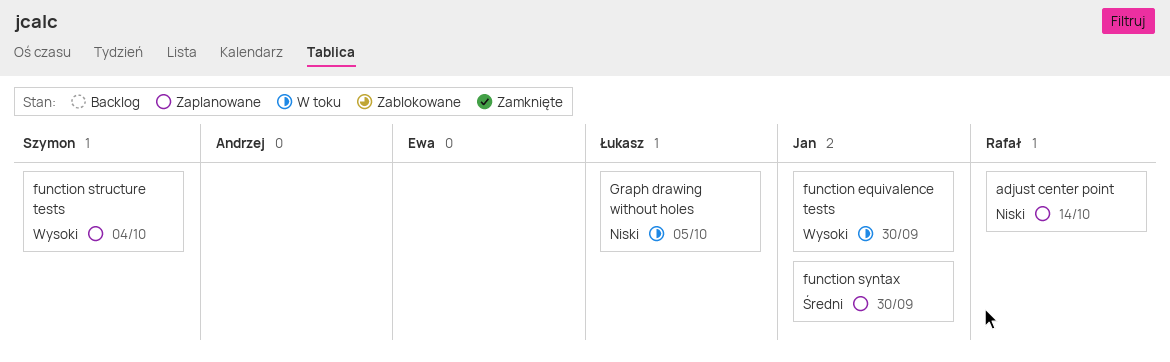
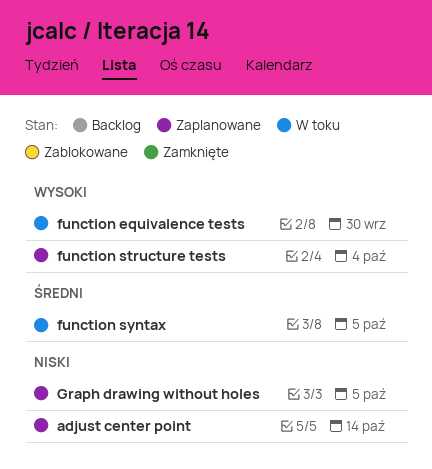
function syntax, status: Zaplanowane -> W toku
function syntax, due: Sep 30 -> Oct 5
Graph drawing without holes, status: W toku -> Zaplanowane

